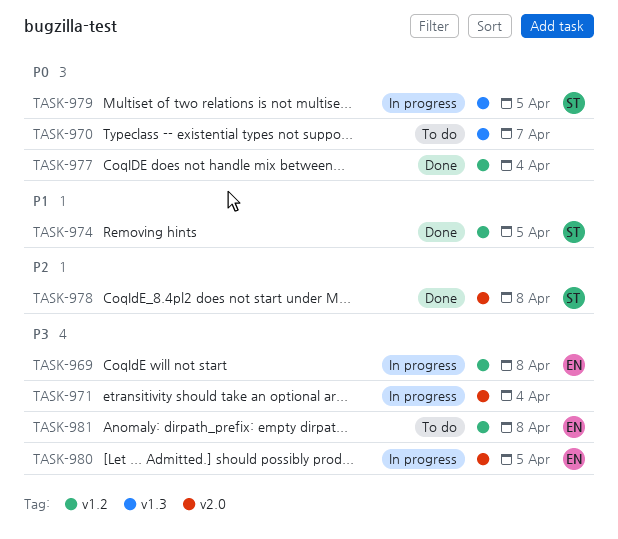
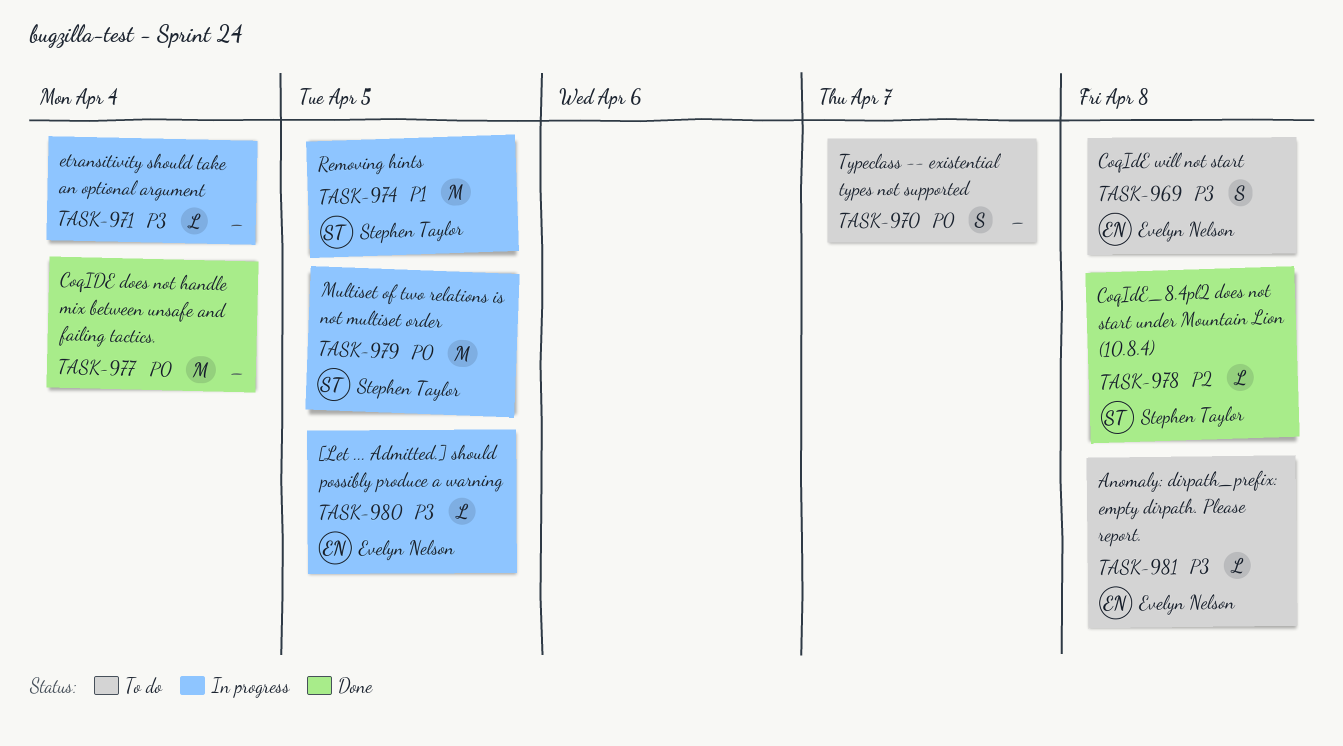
TASK-969, status: In progress -> To do
TASK-974, status: Done -> In progress

